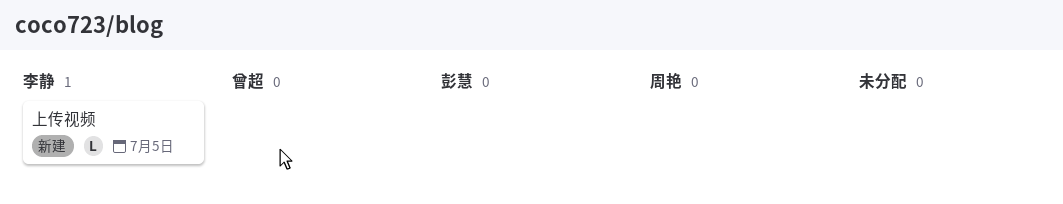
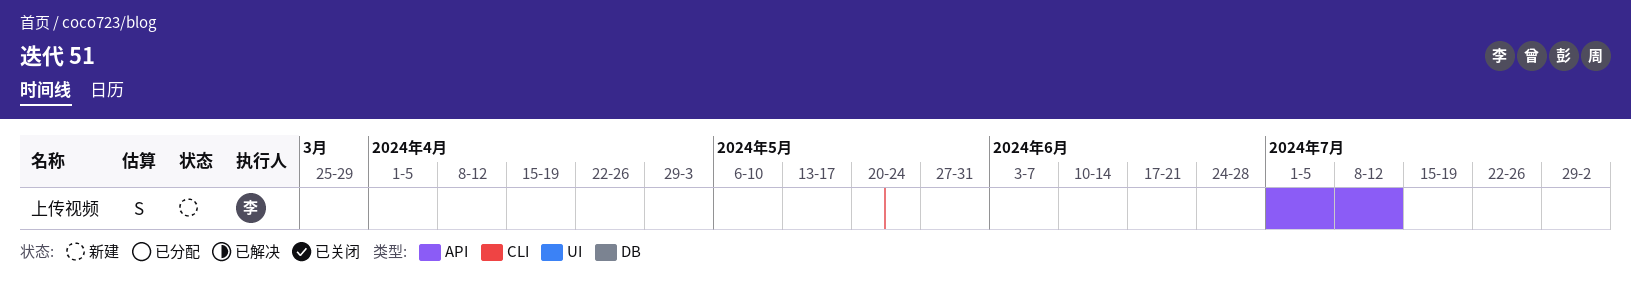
上传视频, estimate: L -> S
上传视频, due: Jul 5 -> Jul 12

